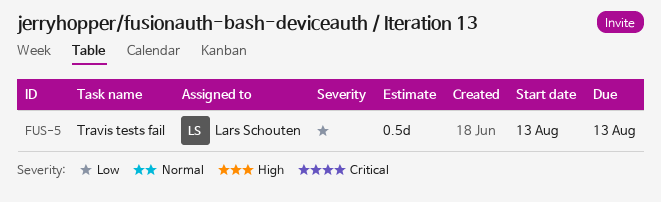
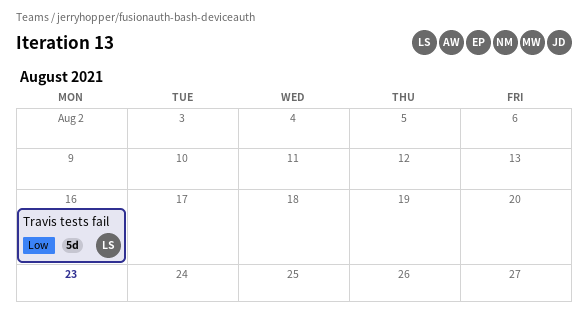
Travis tests fail, estimate: 0.5d -> 5d
Travis tests fail, due: Aug 13 -> Aug 16

